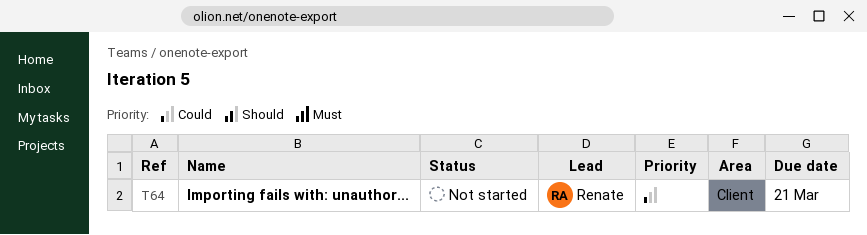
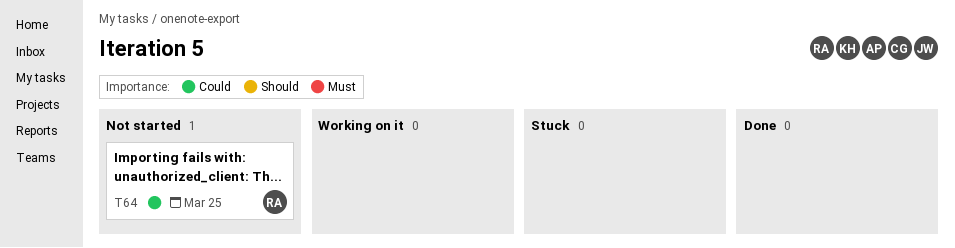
T64, due: Mar 21 -> Mar 25

